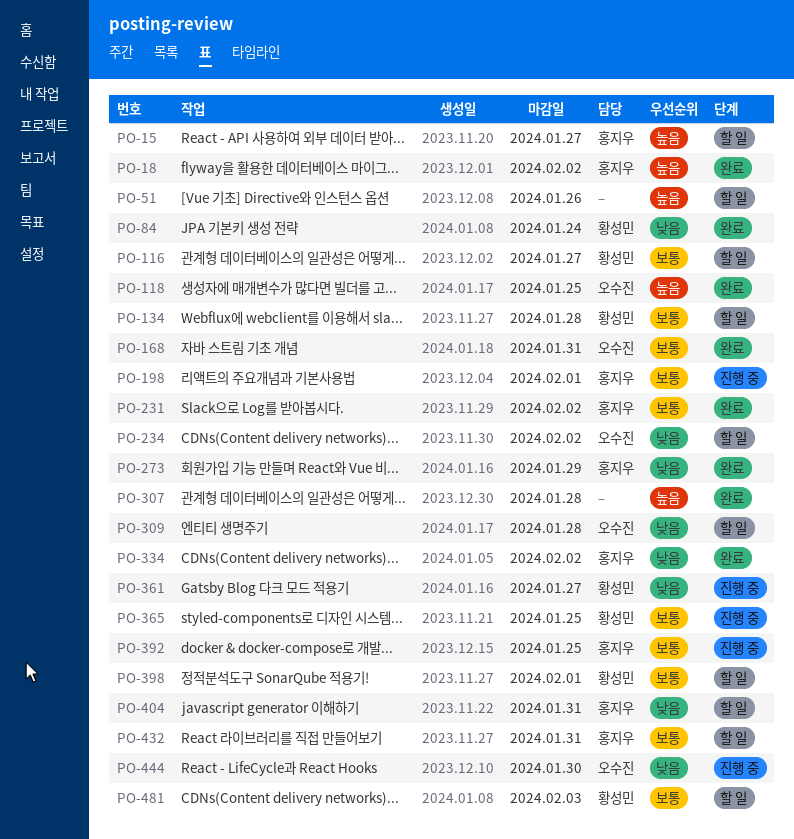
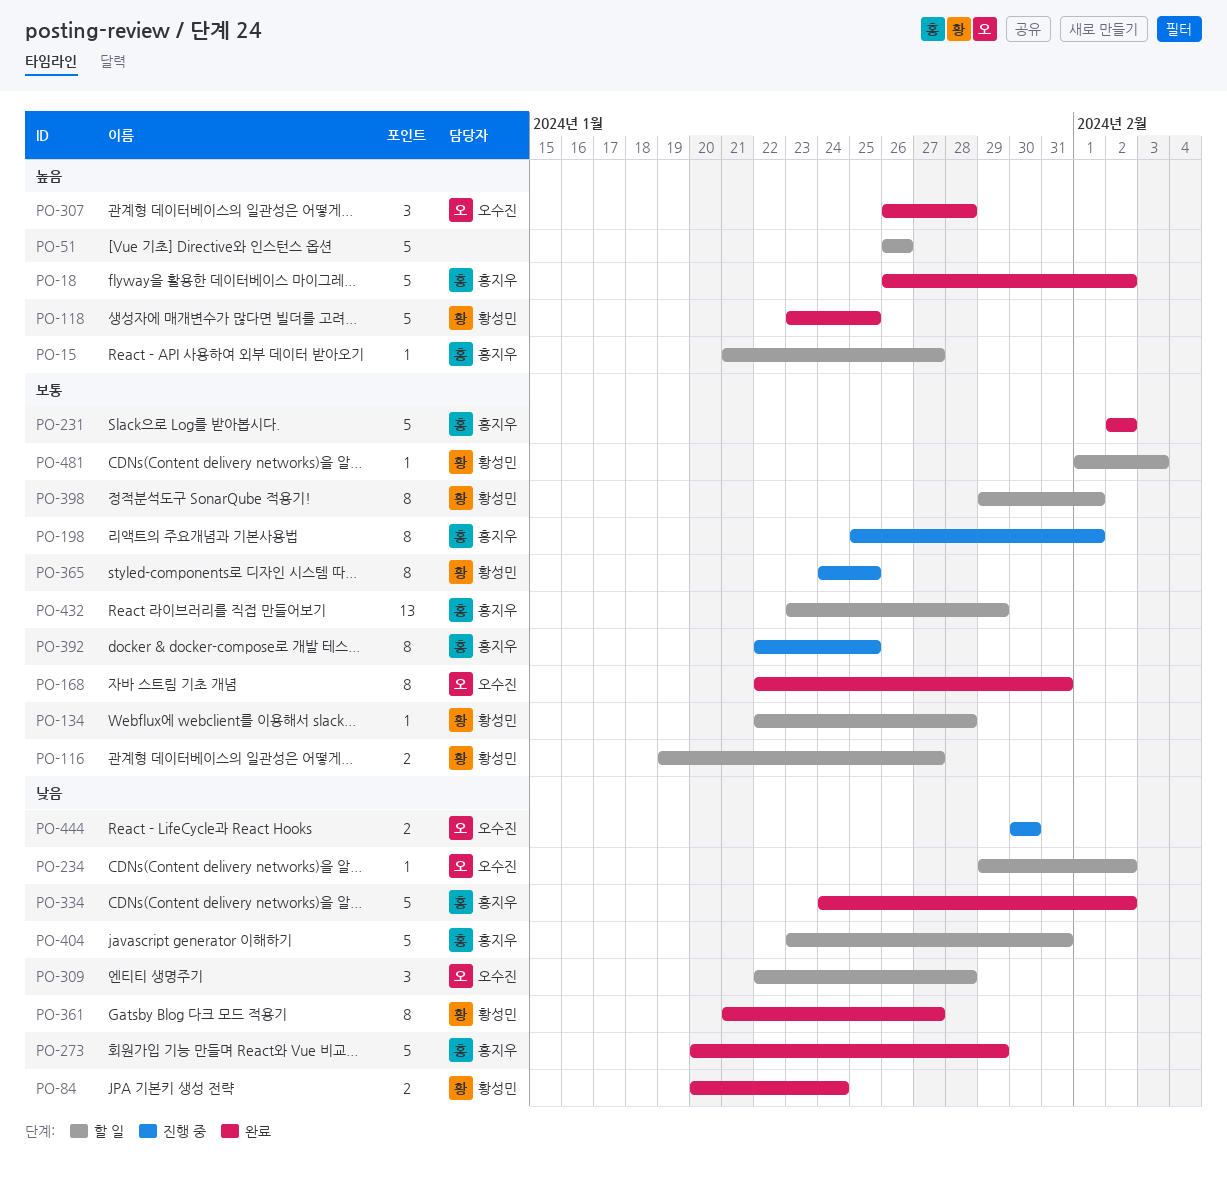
PO-118, owner: 오수진 -> 황성민
PO-307, owner: none -> 오수진
PO-361, status: 진행 중 -> 완료
PO-432, due: Jan 31 -> Jan 29

